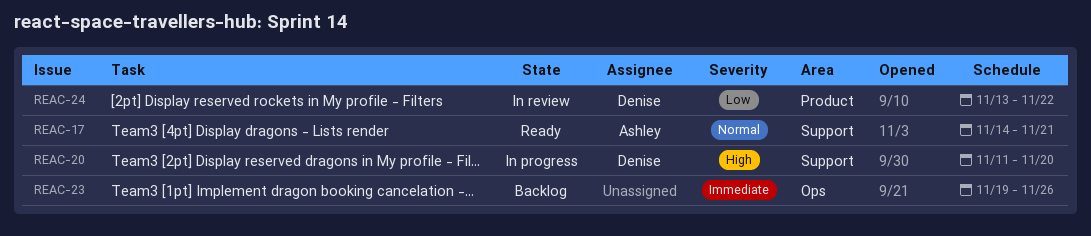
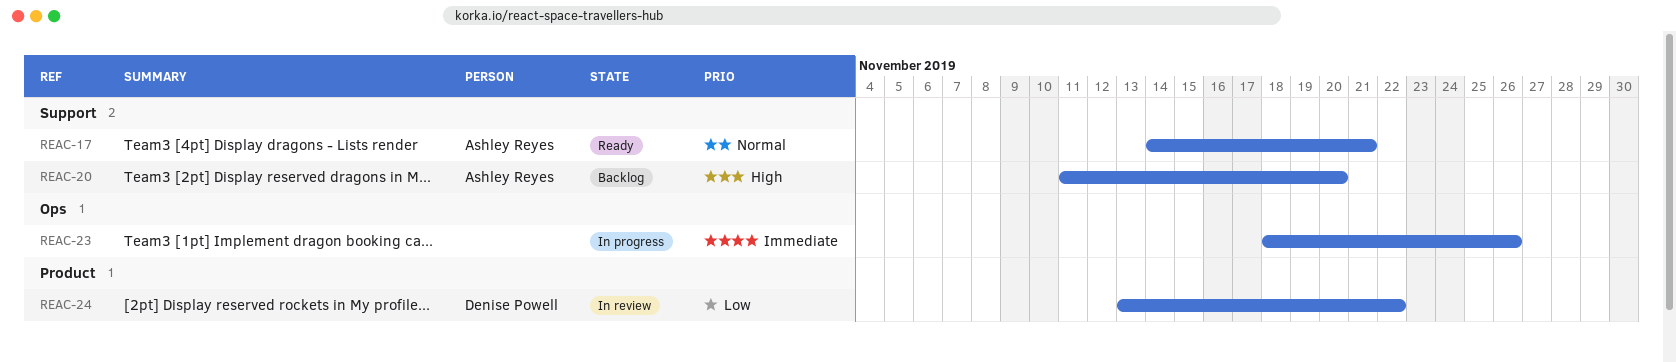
REAC-20, status: In progress -> Backlog
REAC-20, owner: Denise Powell -> Ashley Reyes
REAC-23, status: Backlog -> In progress
REAC-23, start: Nov 19 -> Nov 18

